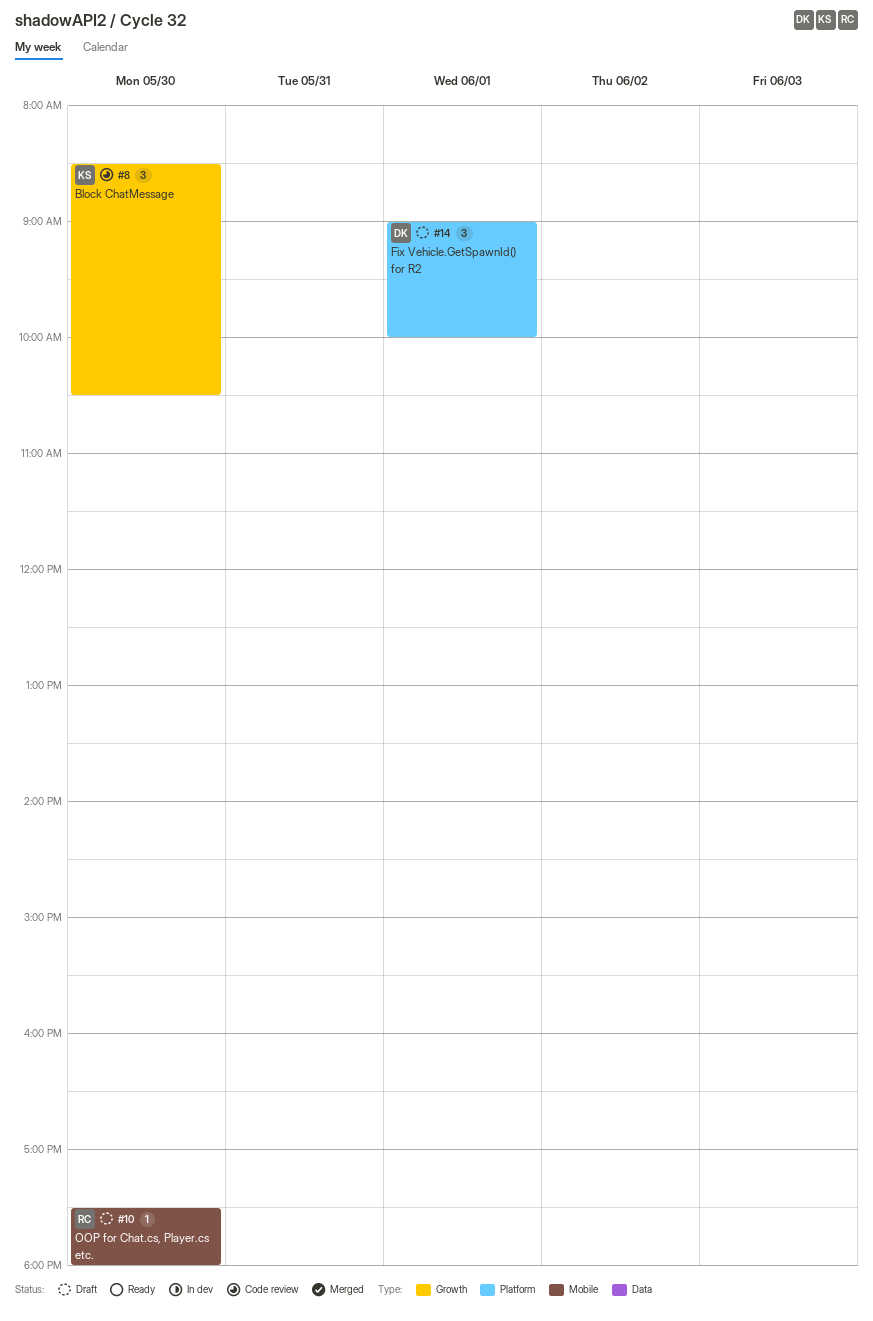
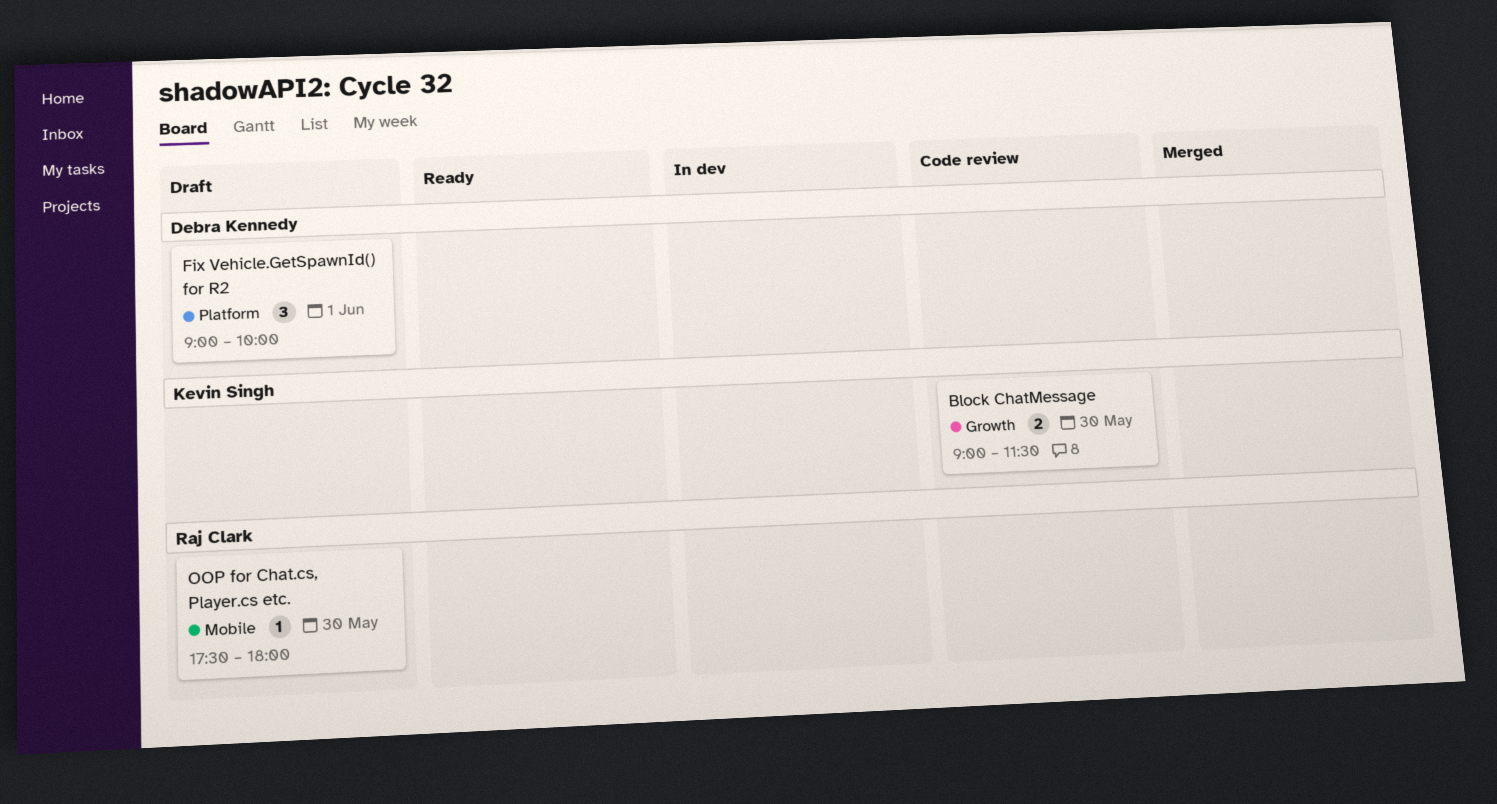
Block ChatMessage, estimate: 3 -> 2
Block ChatMessage, begins: 08:30 -> 09:00
Block ChatMessage, ends: 10:30 -> 11:30

